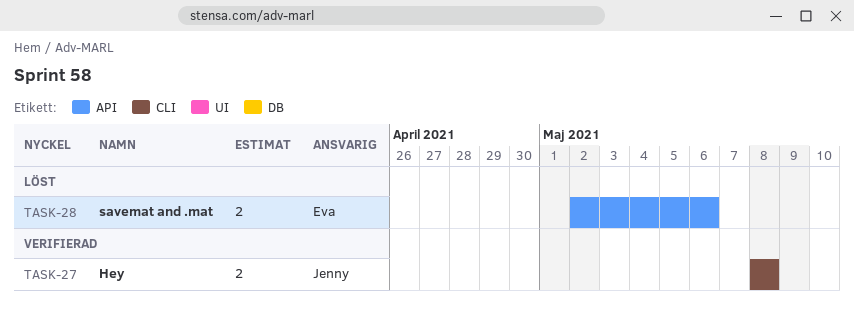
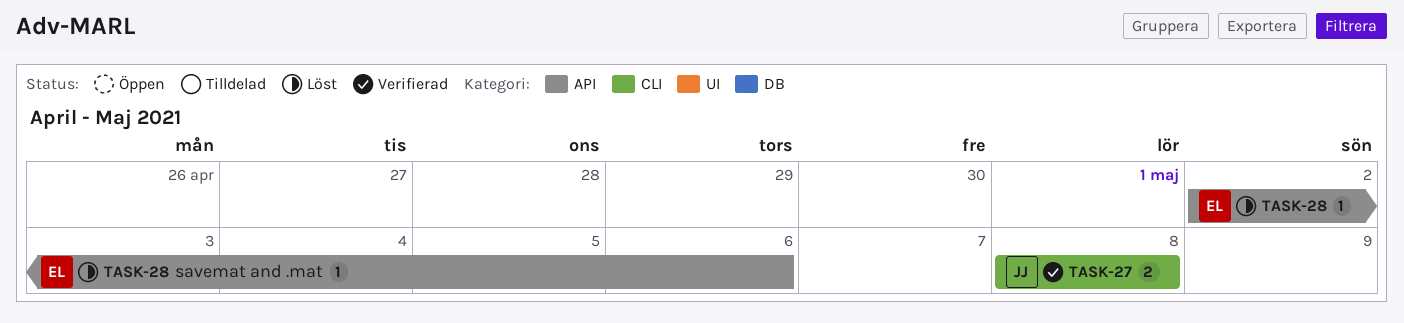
TASK-28, estimate: 2 -> 1

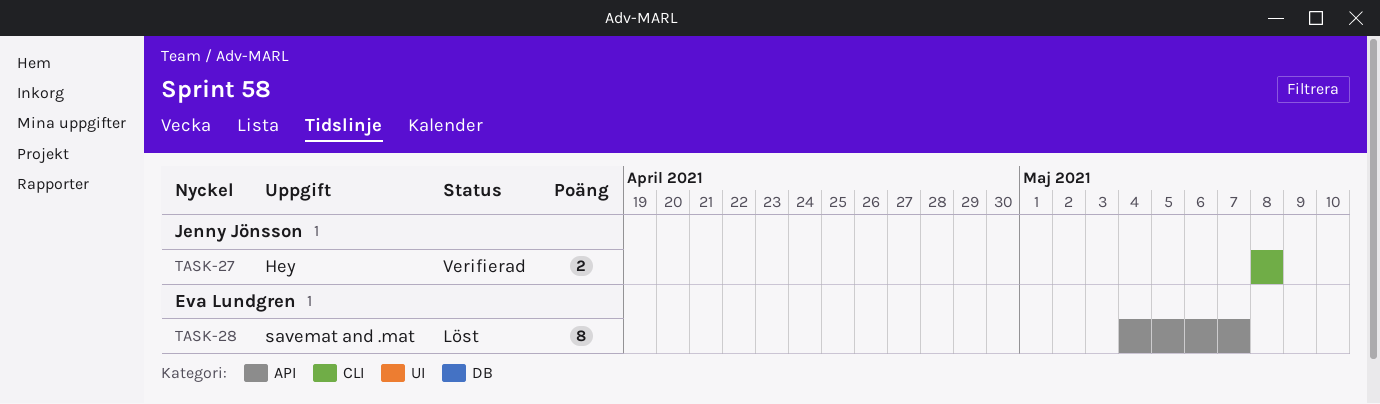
TASK-28, estimate: 1 -> 8
TASK-28, start: May 2 -> May 4
TASK-28, due: May 6 -> May 7

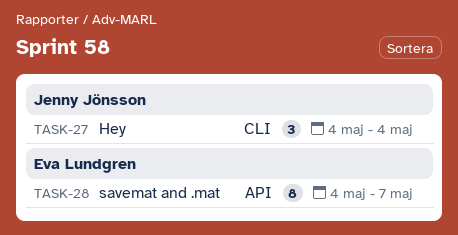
TASK-27, estimate: 2 -> 3
TASK-27, start: May 8 -> May 4
TASK-27, due: May 8 -> May 4

